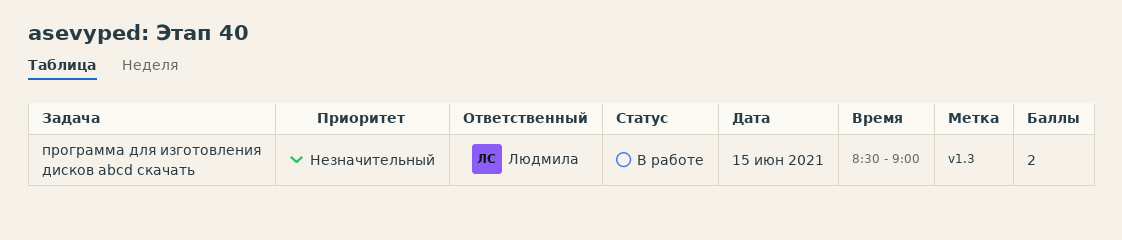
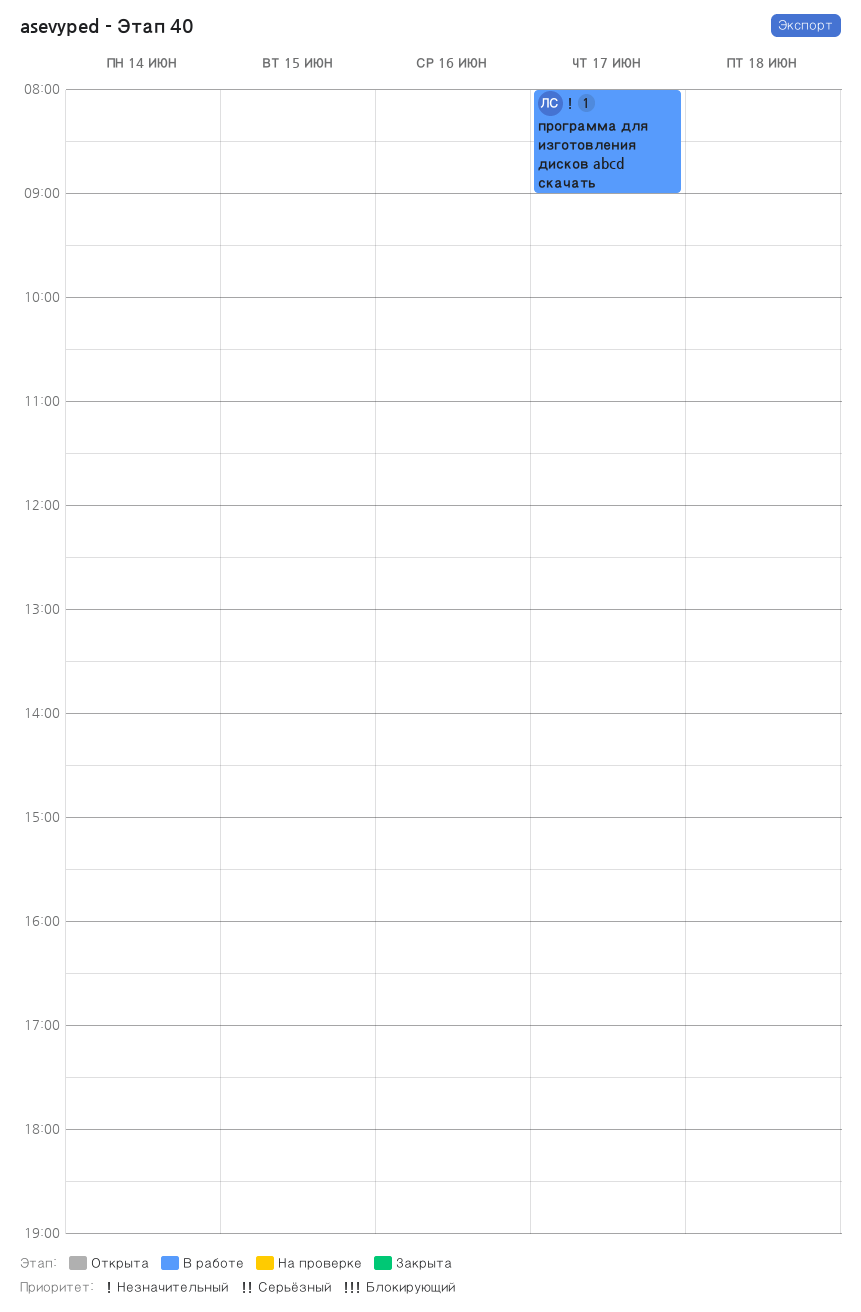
программа для изготовления дисков abcd скачать, estimate: 2 -> 1
программа для изготовления дисков abcd скачать, day: Jun 15 -> Jun 17
программа для изготовления дисков abcd скачать, begins: 08:30 -> 08:00

